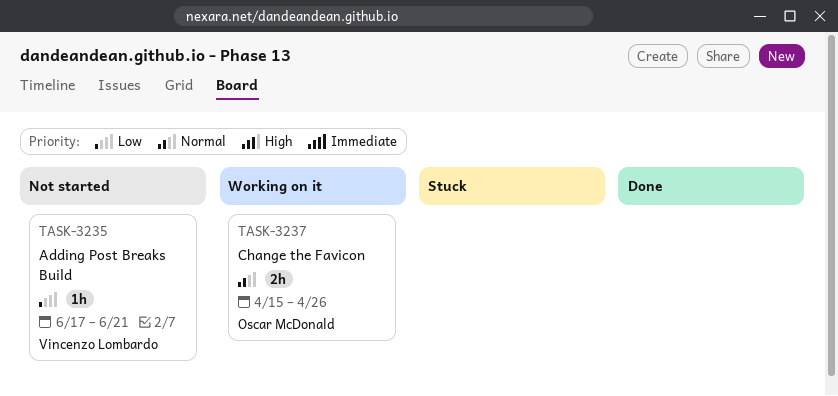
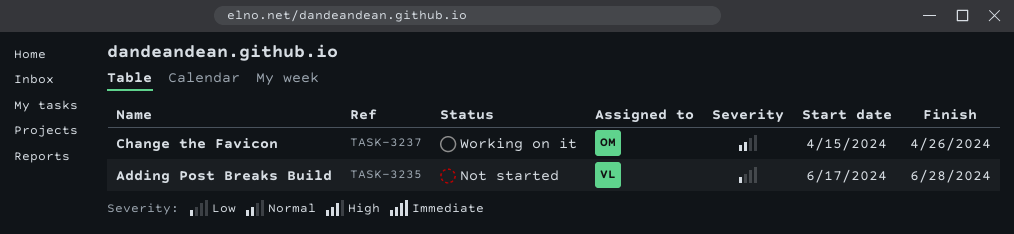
TASK-3235, due: Jun 21 -> Jun 28

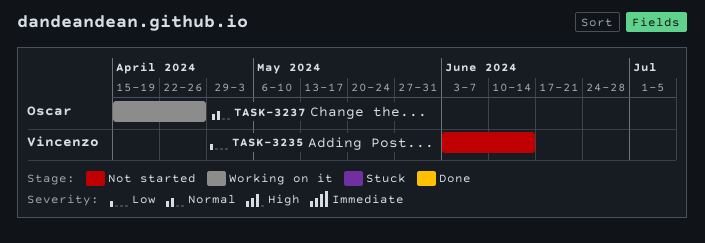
TASK-3235, start: Jun 17 -> Jun 3
TASK-3235, due: Jun 28 -> Jun 14

